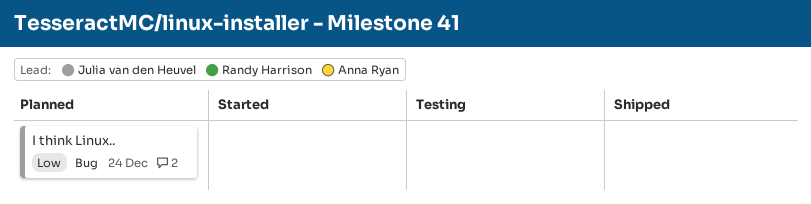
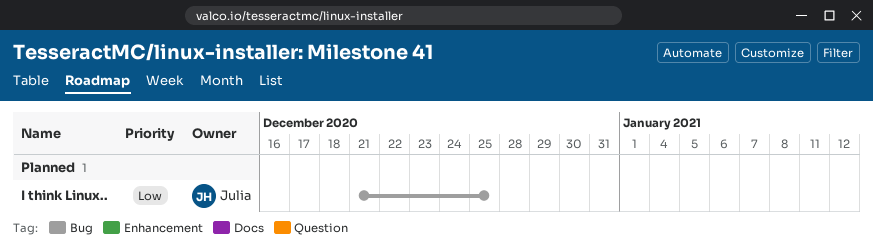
I think Linux.., due: Dec 24 -> Dec 25

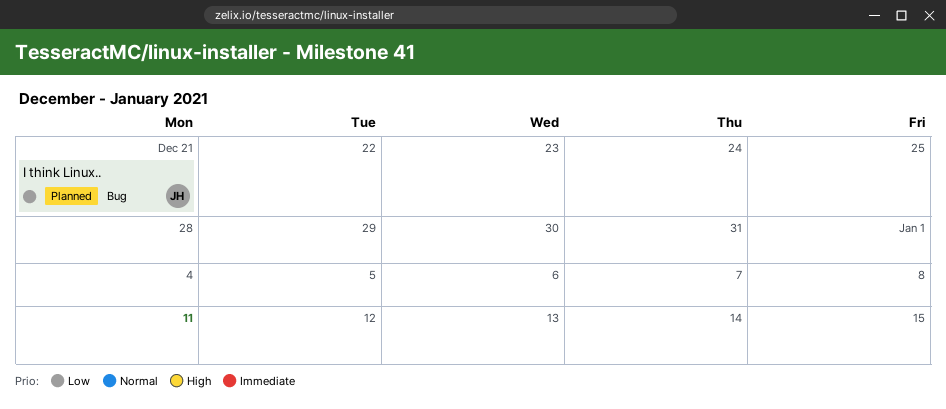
I think Linux.., due: Dec 25 -> Dec 21

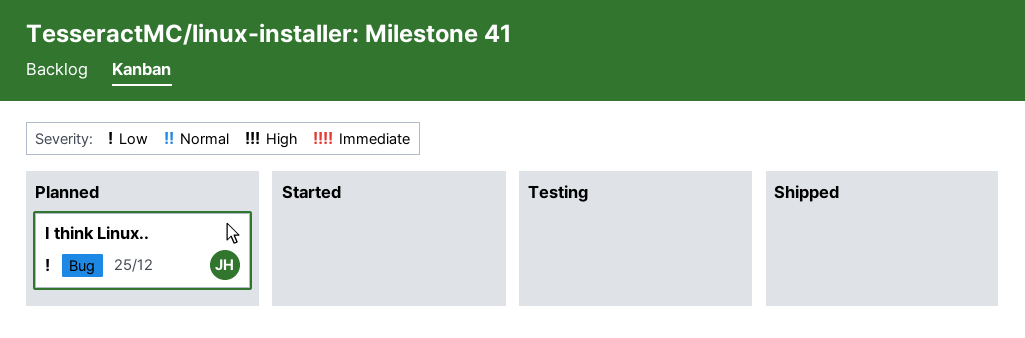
I think Linux.., due: Dec 21 -> Dec 25

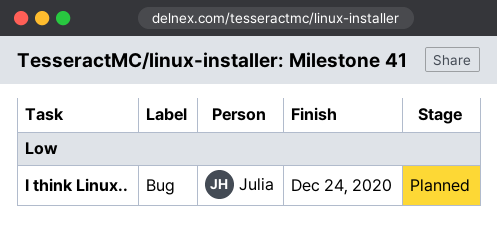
I think Linux.., due: Dec 25 -> Dec 24

